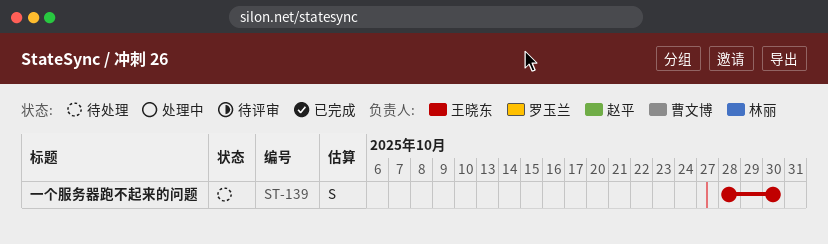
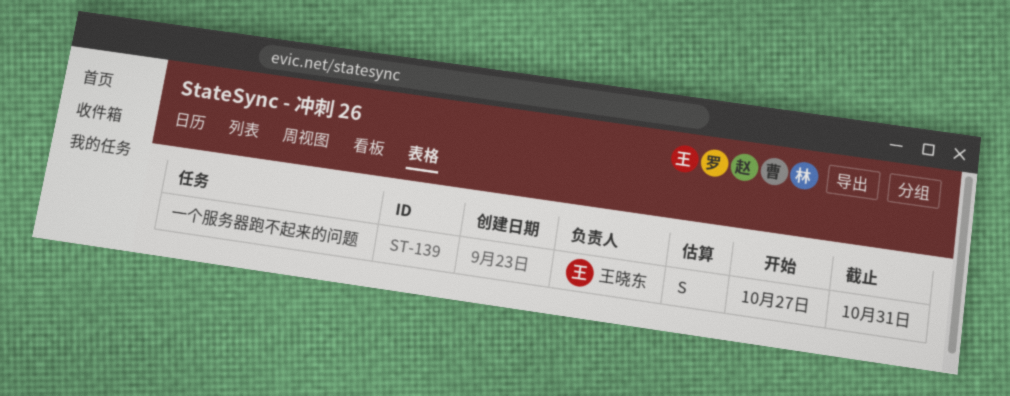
ST-139, start: Oct 28 -> Oct 27
ST-139, due: Oct 30 -> Oct 31

